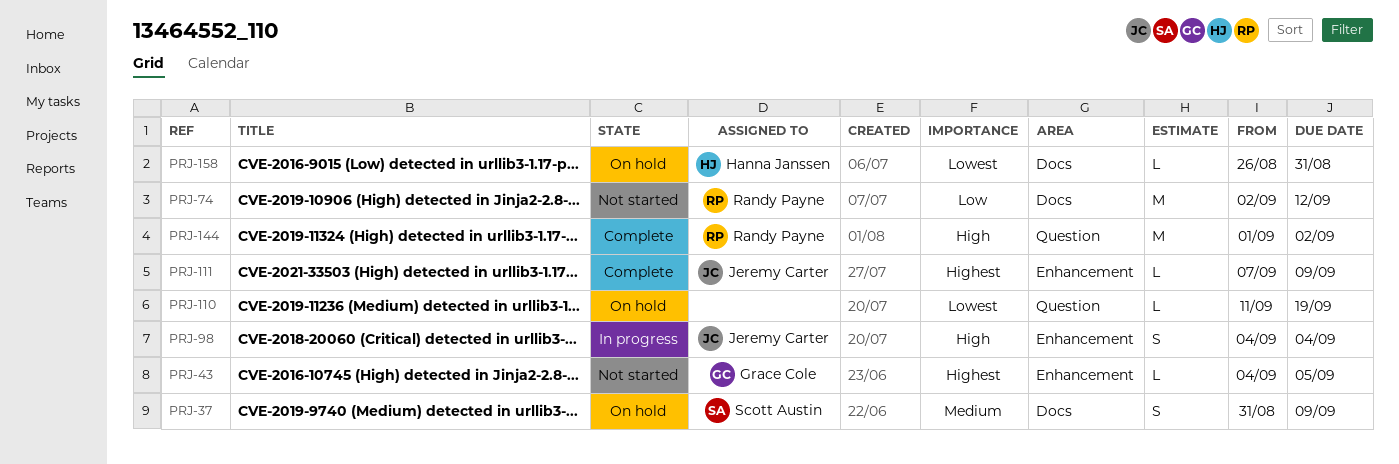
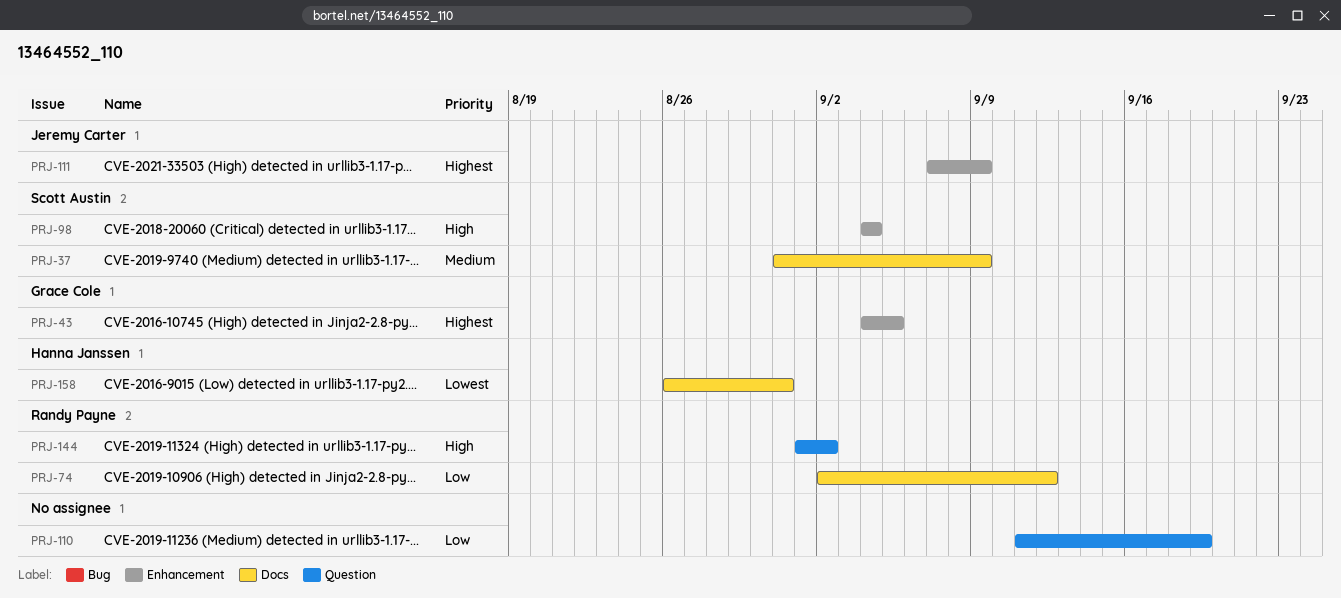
PRJ-98, owner: Jeremy Carter -> Scott Austin
PRJ-110, priority: Lowest -> Low

